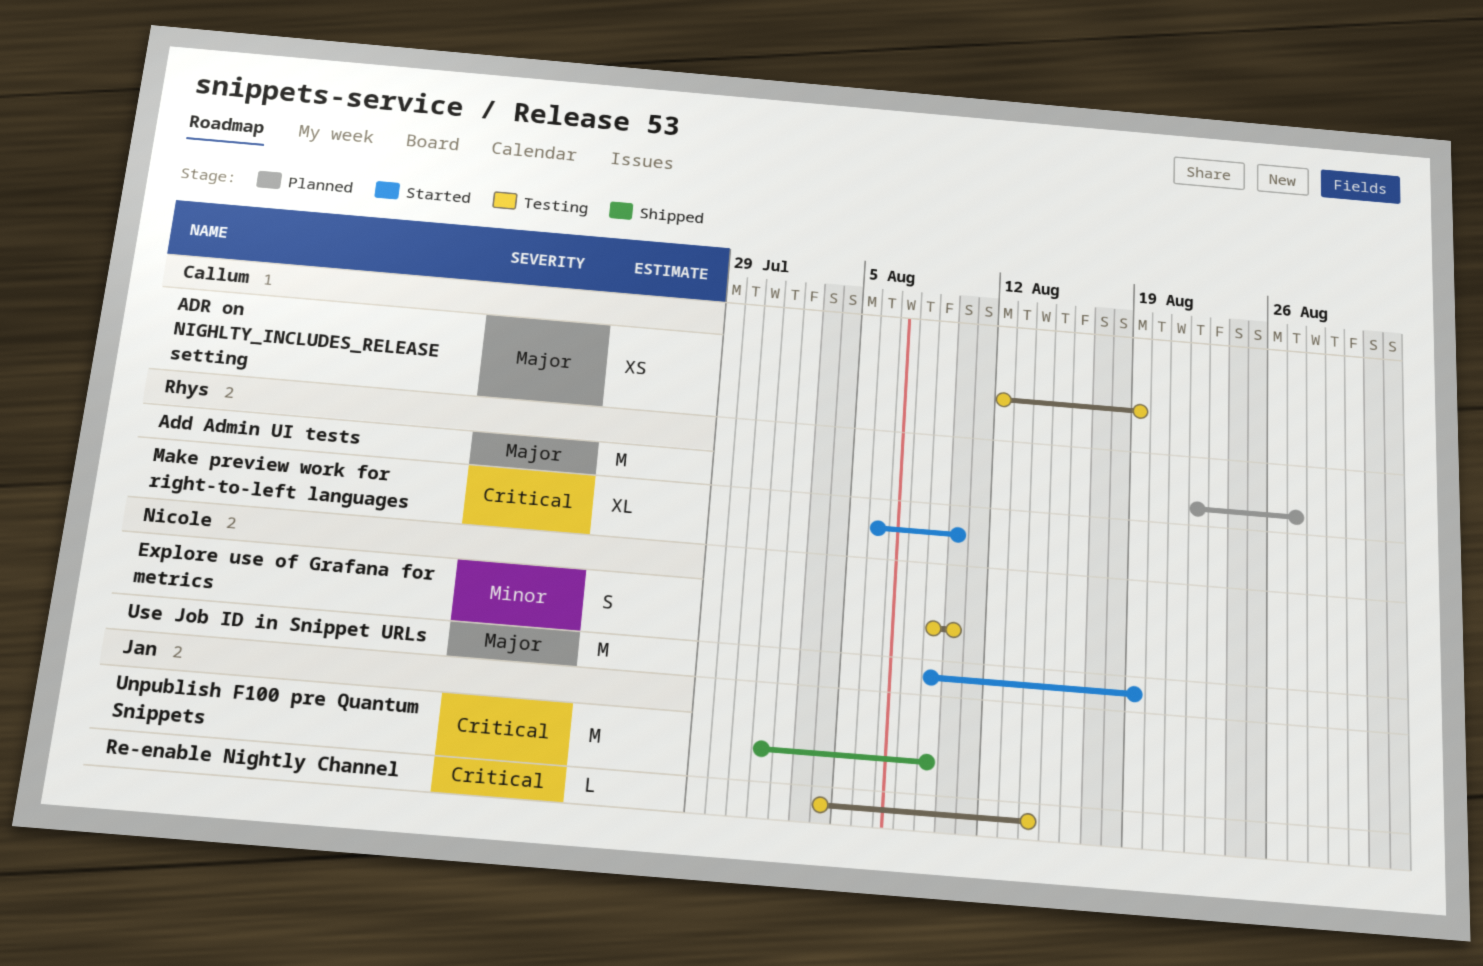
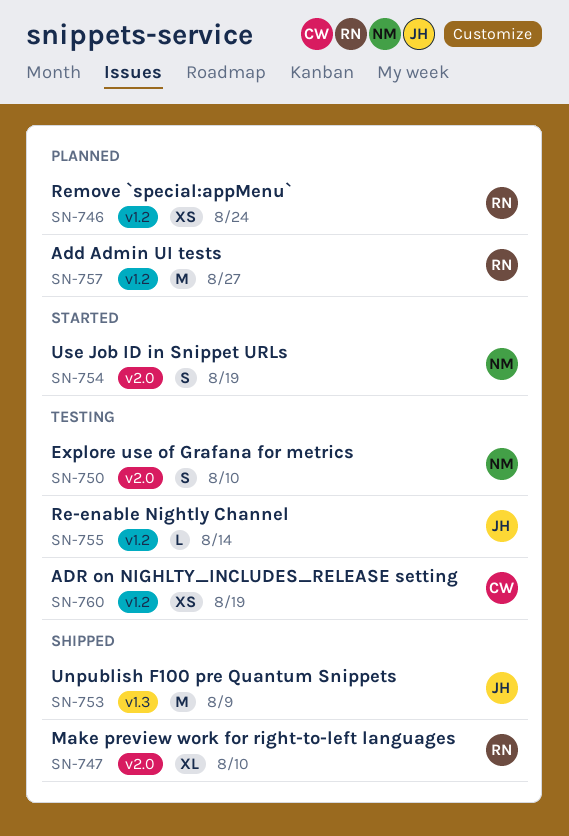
Make preview work for right-to-left languages, status: Started -> Shipped
Remove `special:appMenu`: none -> present
Use Job ID in Snippet URLs, estimate: M -> S

